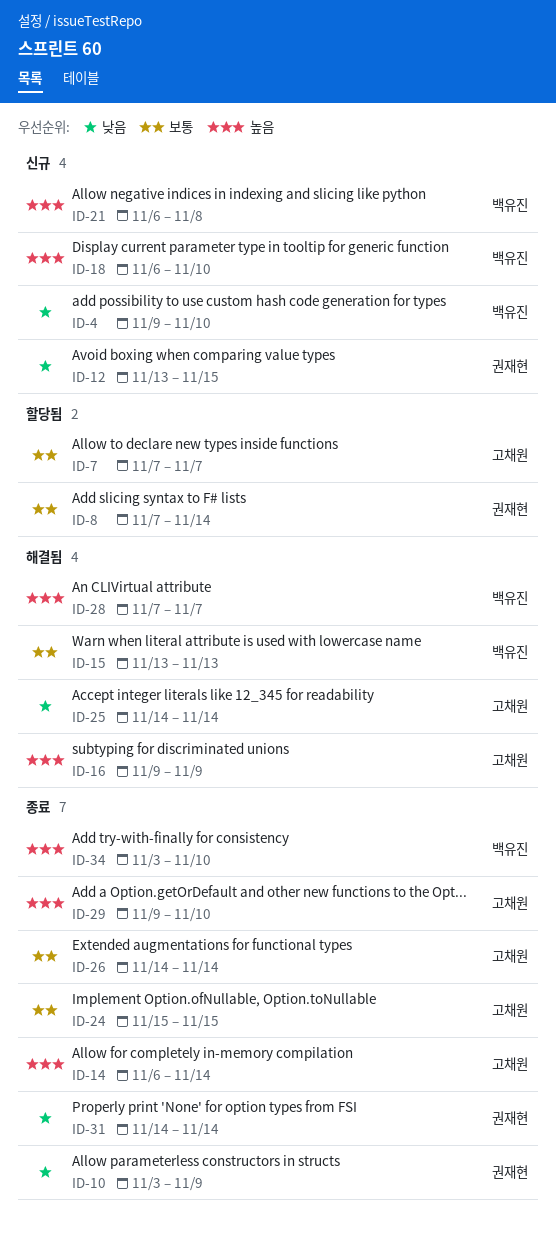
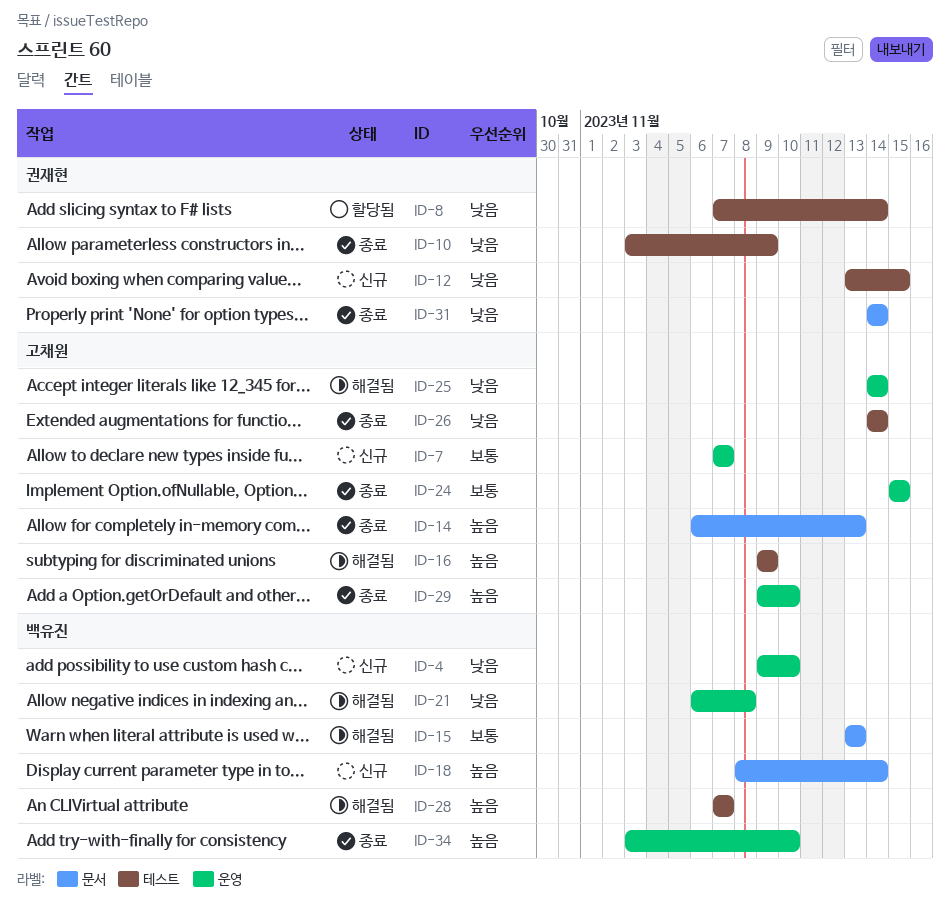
ID-7, status: 할당됨 -> 신규
ID-8, priority: 보통 -> 낮음
ID-14, due: Nov 14 -> Nov 13
ID-18, start: Nov 6 -> Nov 8
ID-18, due: Nov 10 -> Nov 14
ID-21, status: 신규 -> 해결됨
ID-21, priority: 높음 -> 낮음
ID-26, priority: 보통 -> 낮음

